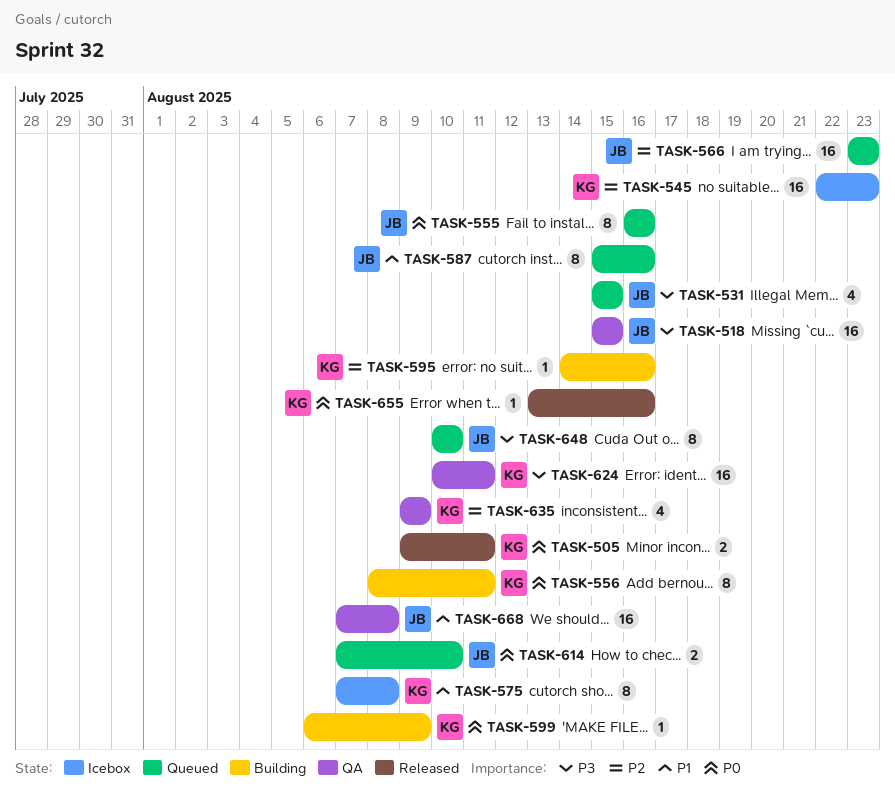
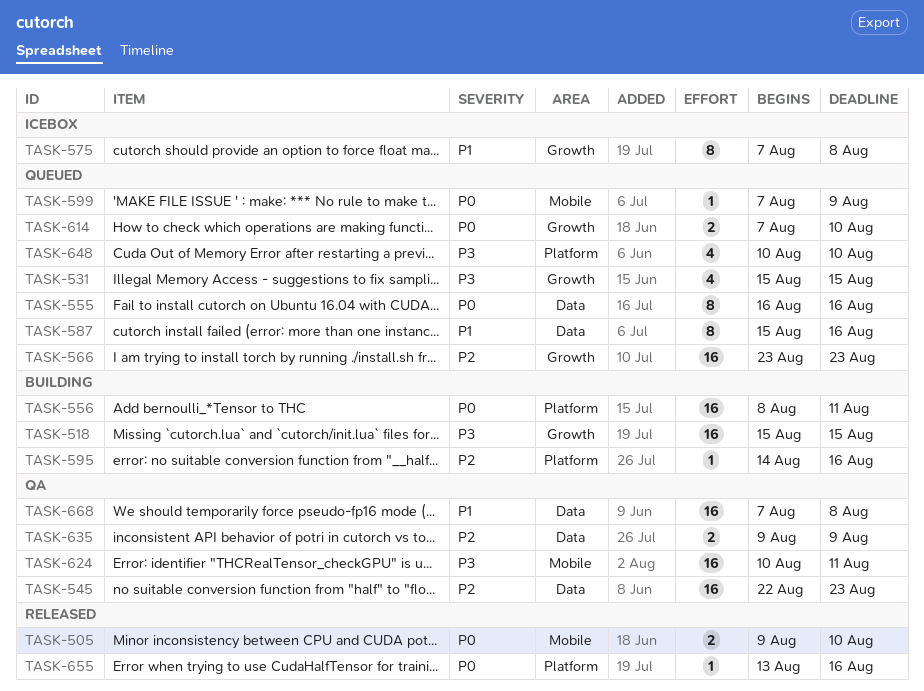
TASK-505, due: Aug 11 -> Aug 10
TASK-518, status: QA -> Building
TASK-545, status: Icebox -> QA
TASK-556, estimate: 8 -> 16
TASK-599, status: Building -> Queued
TASK-599, start: Aug 6 -> Aug 7
TASK-635, estimate: 4 -> 2
TASK-648, estimate: 8 -> 4

